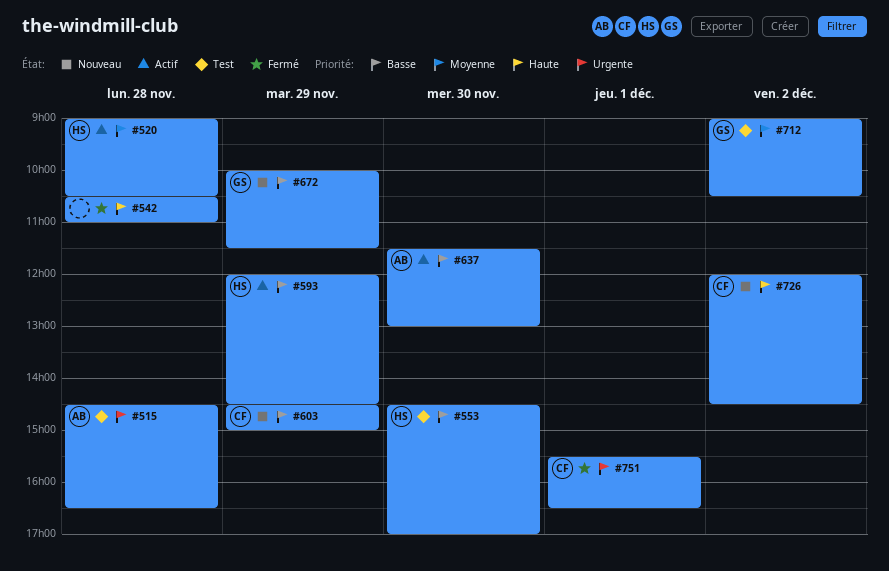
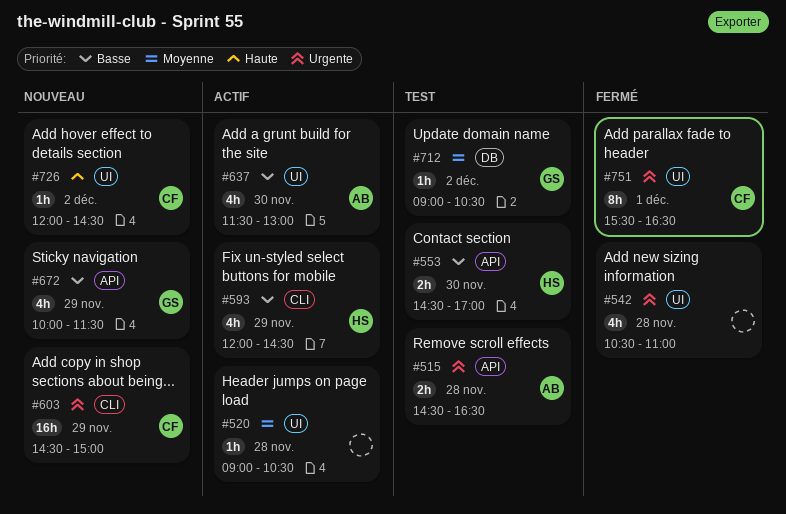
#520, owner: HS -> none
#542, priority: Haute -> Urgente
#603, priority: Basse -> Urgente

